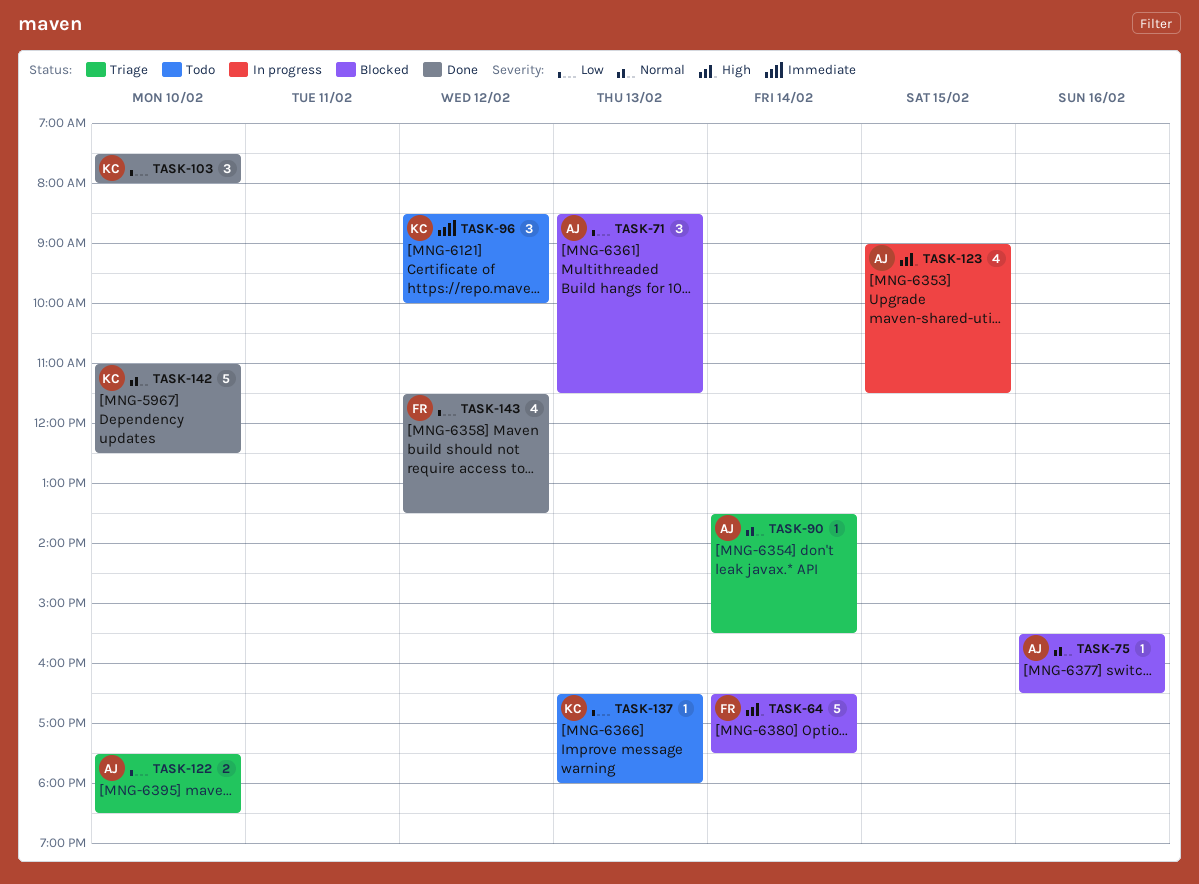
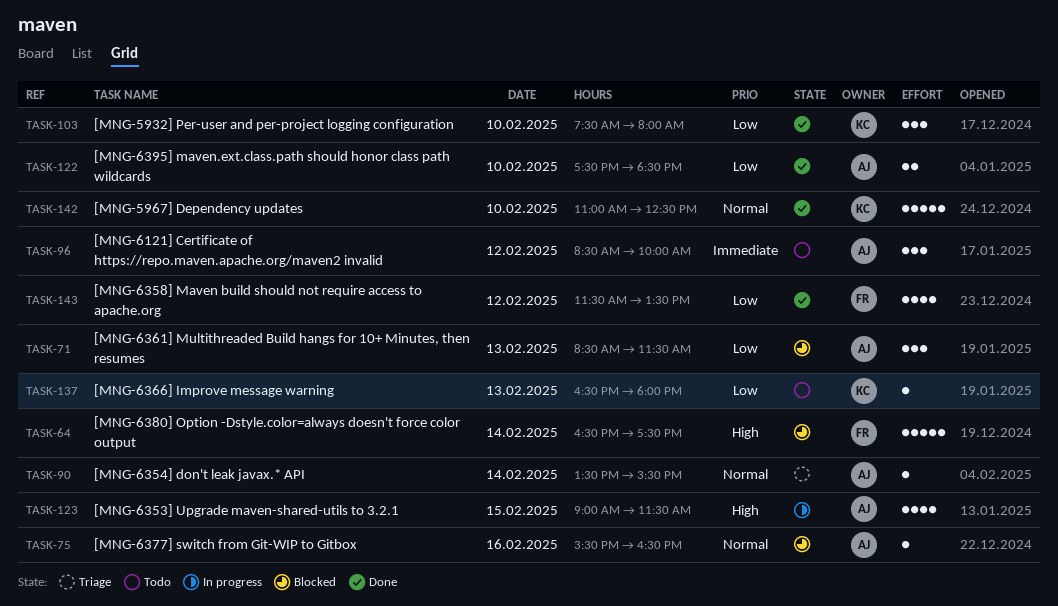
TASK-96, owner: KC -> AJ
TASK-122, status: Triage -> Done

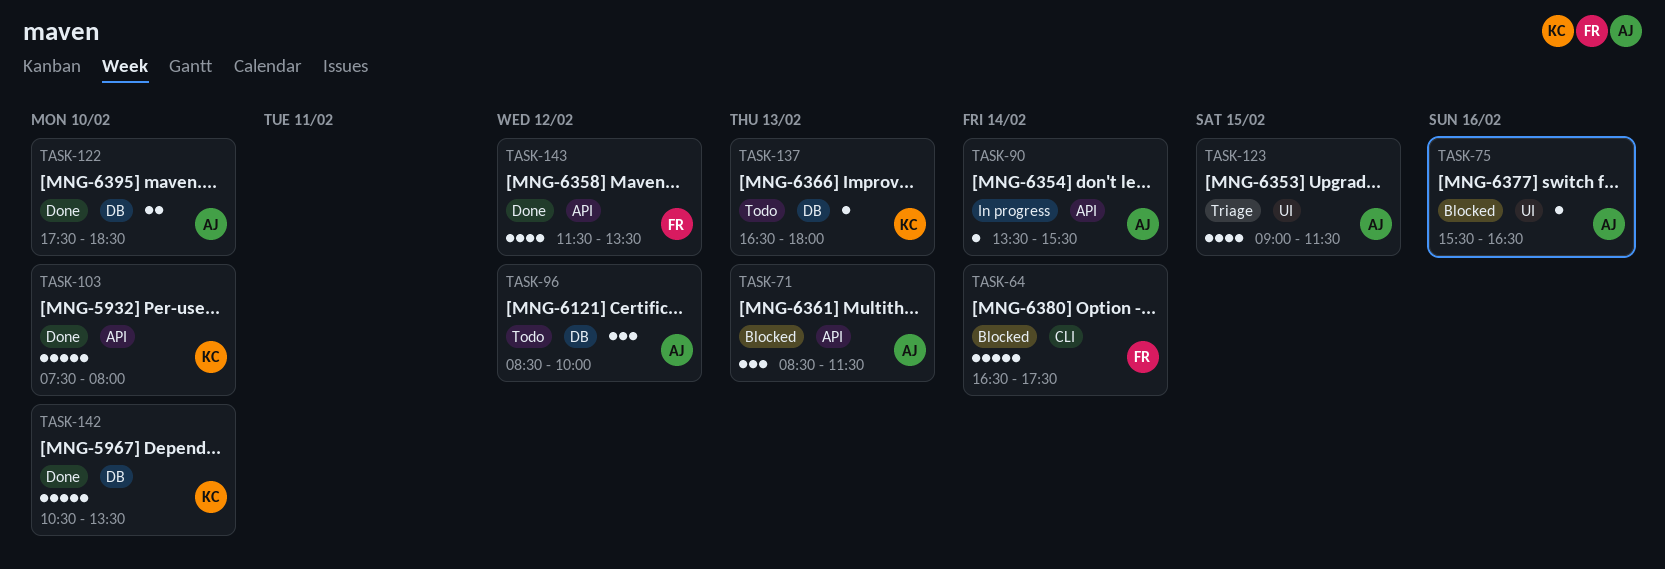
TASK-90, status: Triage -> In progress
TASK-103, estimate: 3 -> 5
TASK-123, status: In progress -> Triage
TASK-142, begins: 11:00 -> 10:30
TASK-142, ends: 12:30 -> 13:30

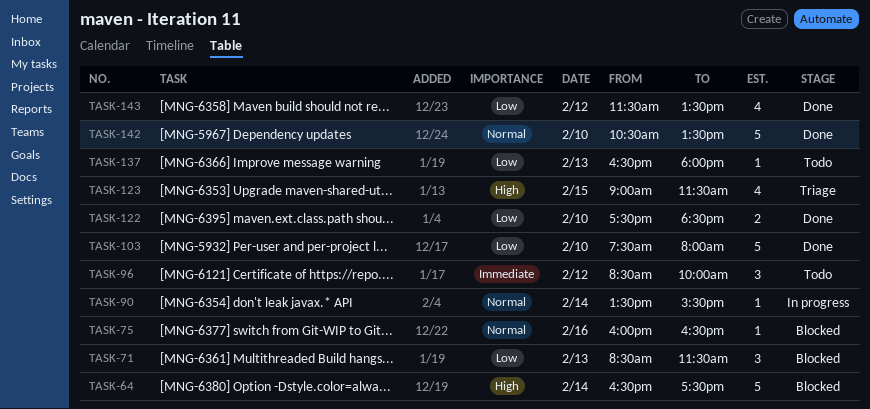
TASK-75, begins: 15:30 -> 16:00

